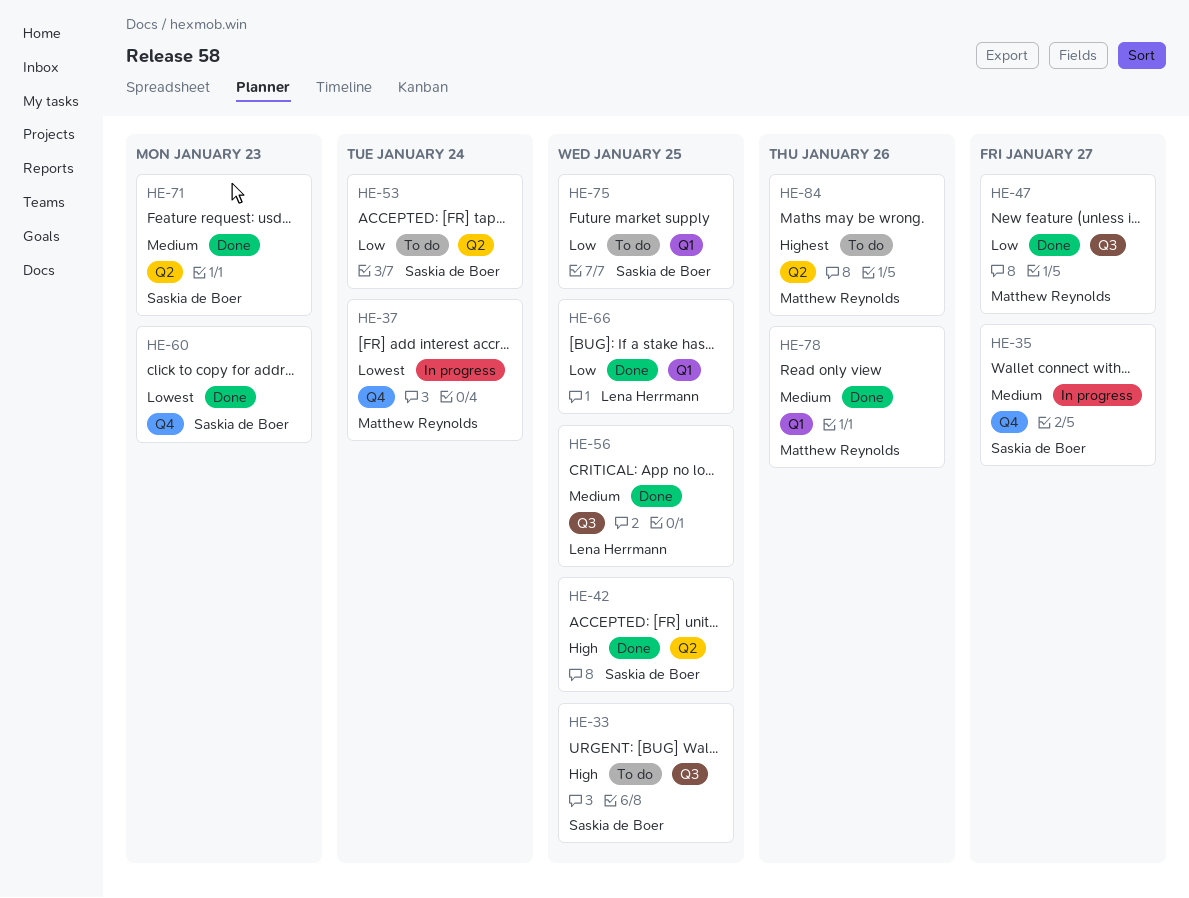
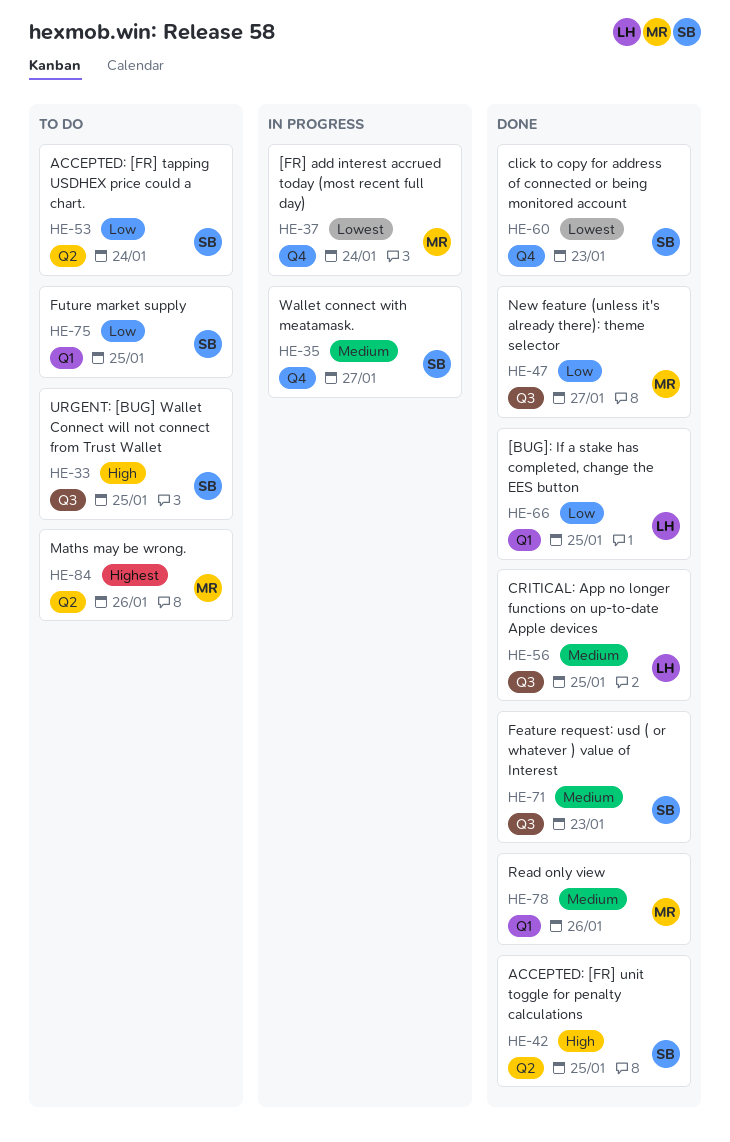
HE-71, label: Q2 -> Q3

